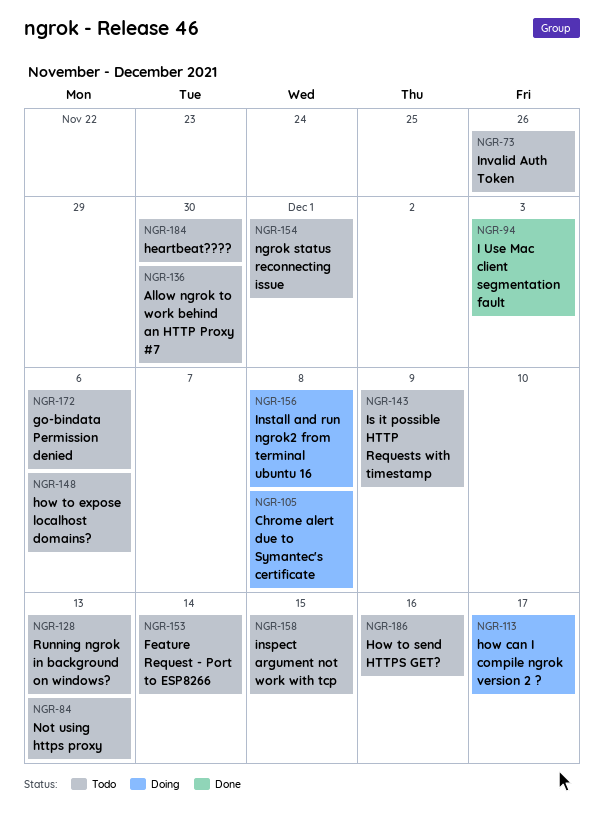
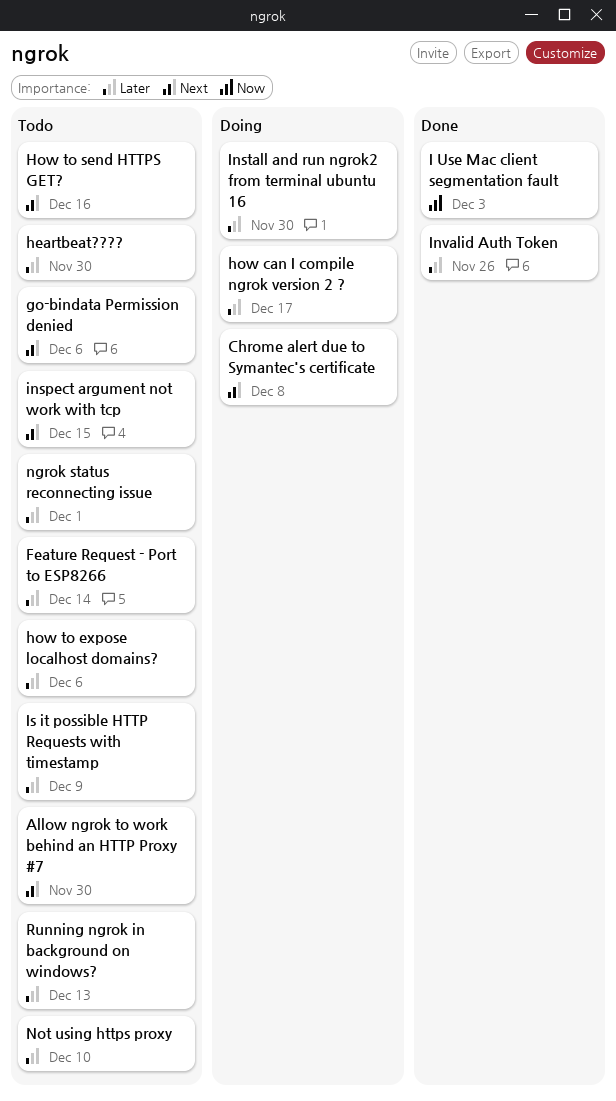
Install and run ngrok2 from terminal ubuntu 16, due: Dec 8 -> Nov 30
Invalid Auth Token, status: Todo -> Done
Not using https proxy, due: Dec 13 -> Dec 10

